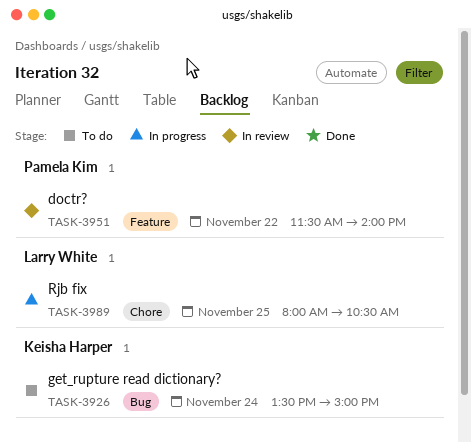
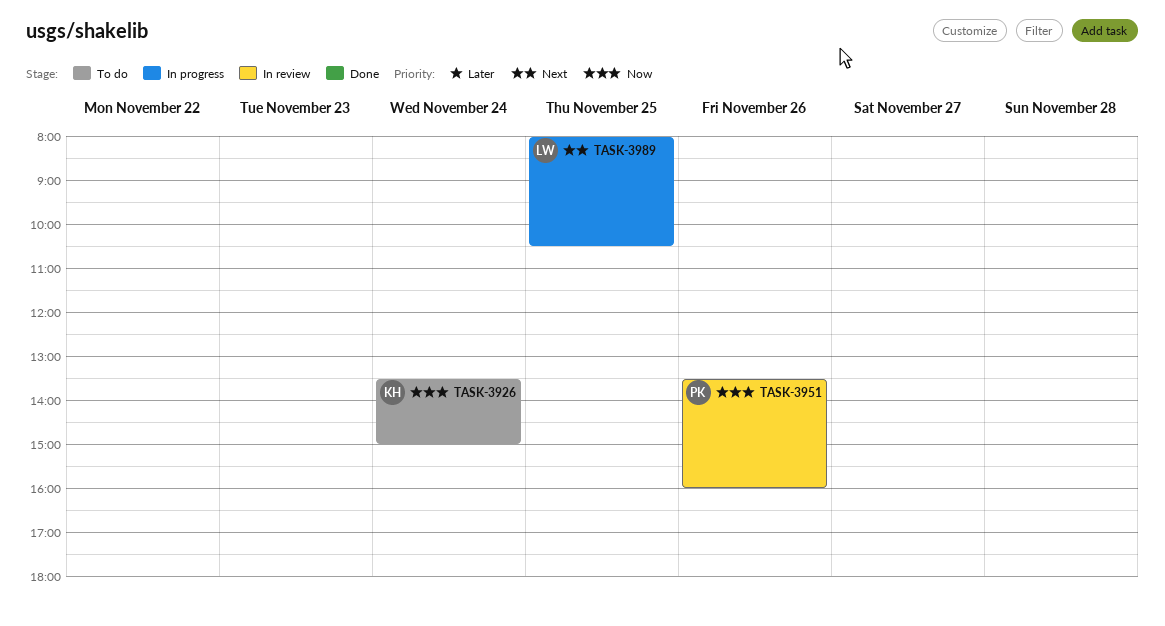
TASK-3951, day: Nov 22 -> Nov 26
TASK-3951, begins: 11:30 -> 13:30
TASK-3951, ends: 14:00 -> 16:00

